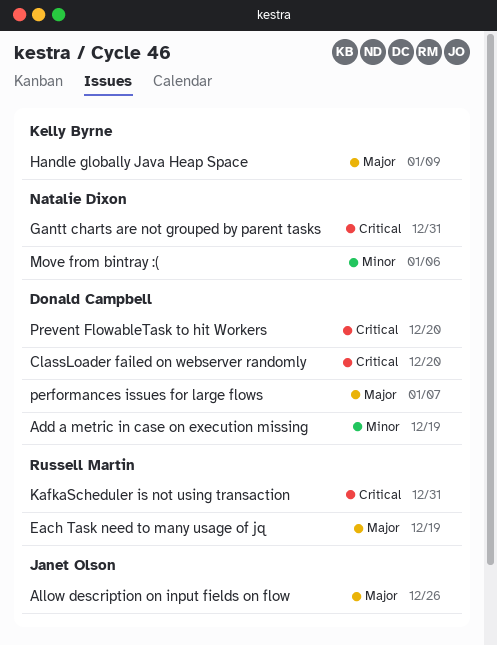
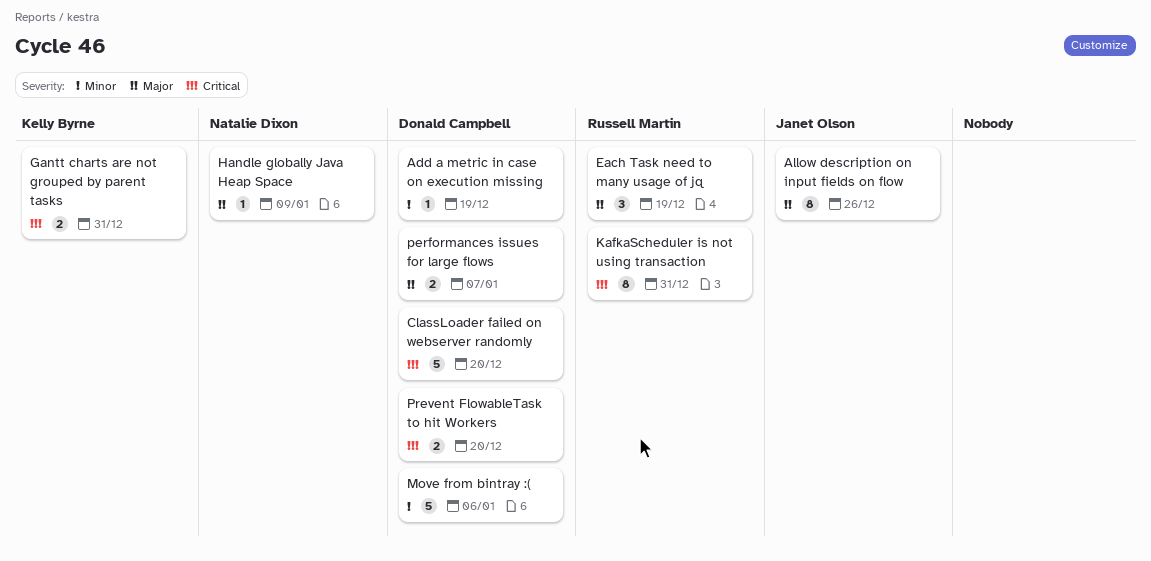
Gantt charts are not grouped by parent tasks, owner: Natalie Dixon -> Kelly Byrne
Handle globally Java Heap Space, owner: Kelly Byrne -> Natalie Dixon
Move from bintray :(, owner: Natalie Dixon -> Donald Campbell

